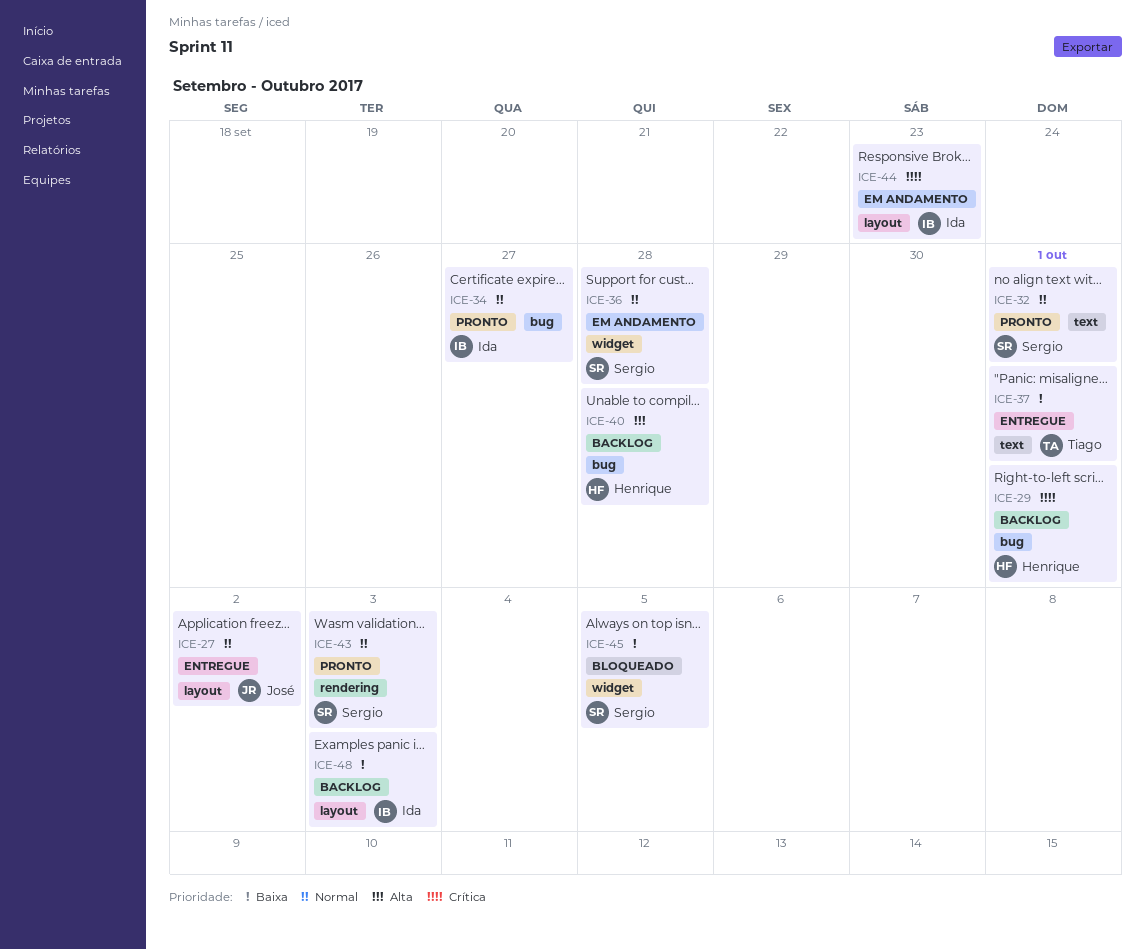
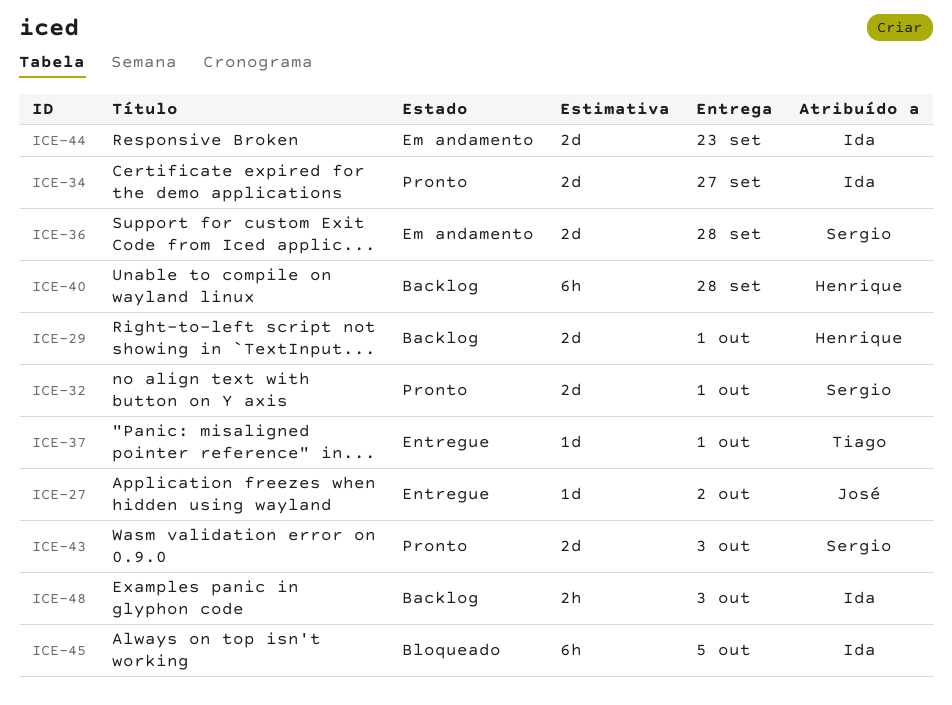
ICE-45, owner: Sergio -> Ida

